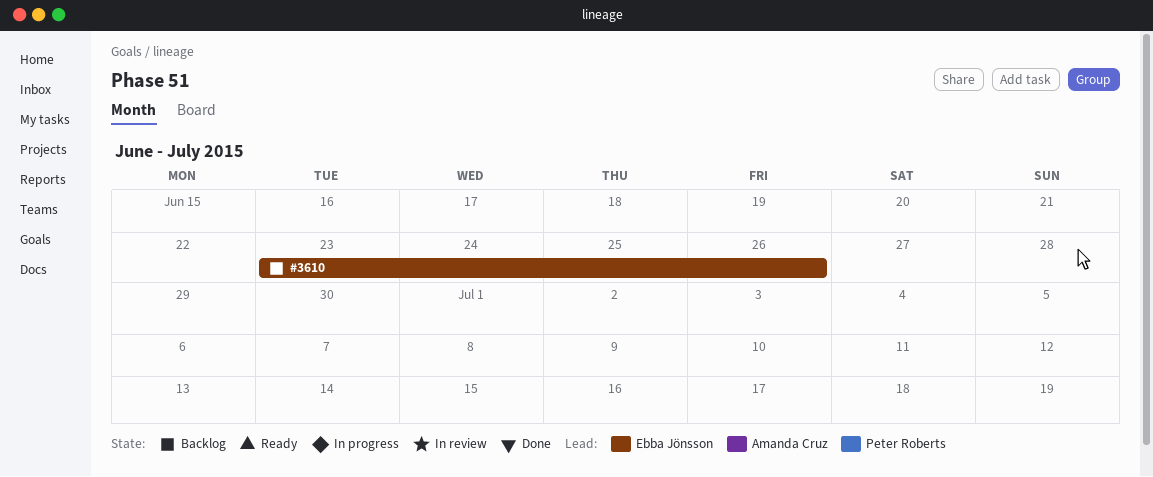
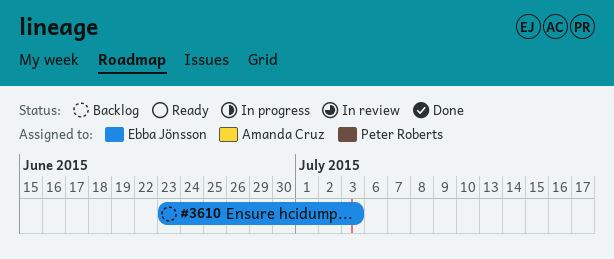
#3610, due: Jun 26 -> Jul 3

